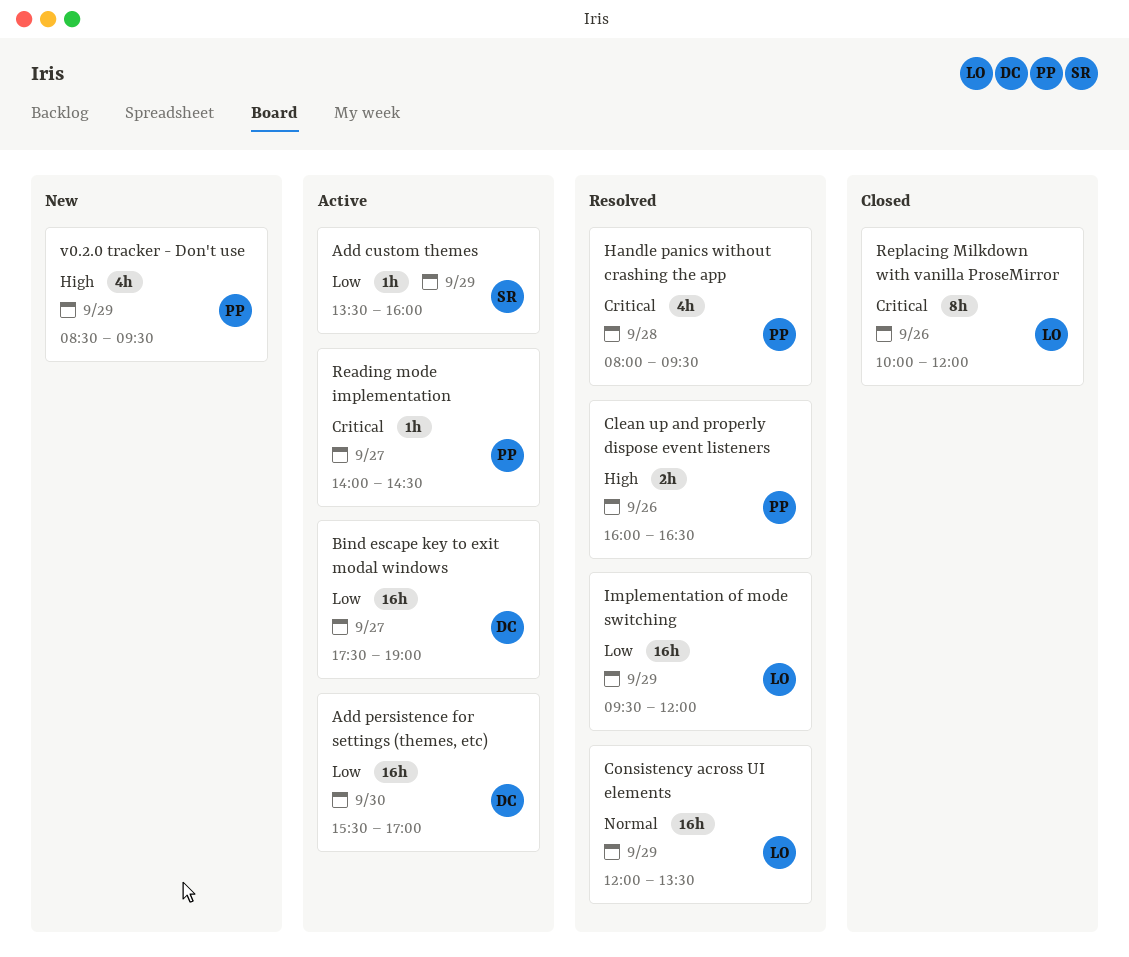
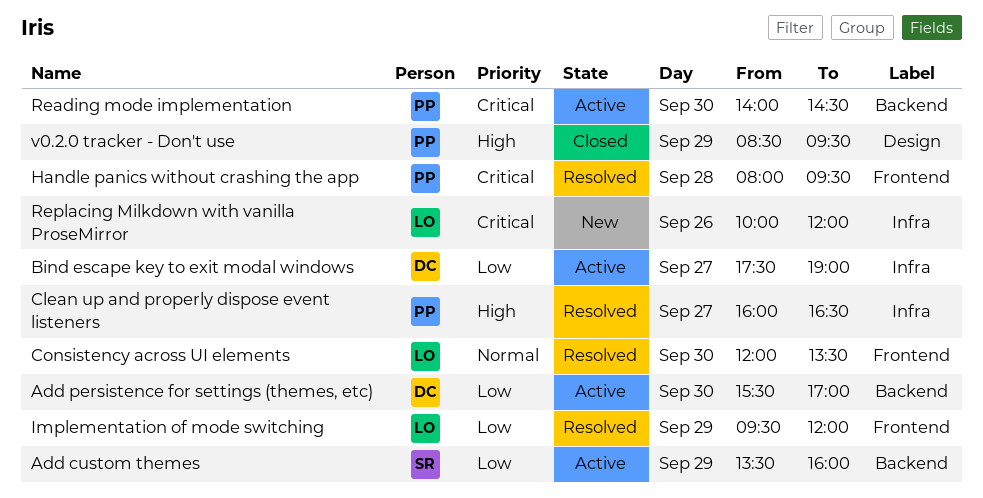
Clean up and properly dispose event listeners, day: Sep 26 -> Sep 27
Consistency across UI elements, day: Sep 29 -> Sep 30
Reading mode implementation, day: Sep 27 -> Sep 30
Replacing Milkdown with vanilla ProseMirror, status: Closed -> New
v0.2.0 tracker - Don't use, status: New -> Closed

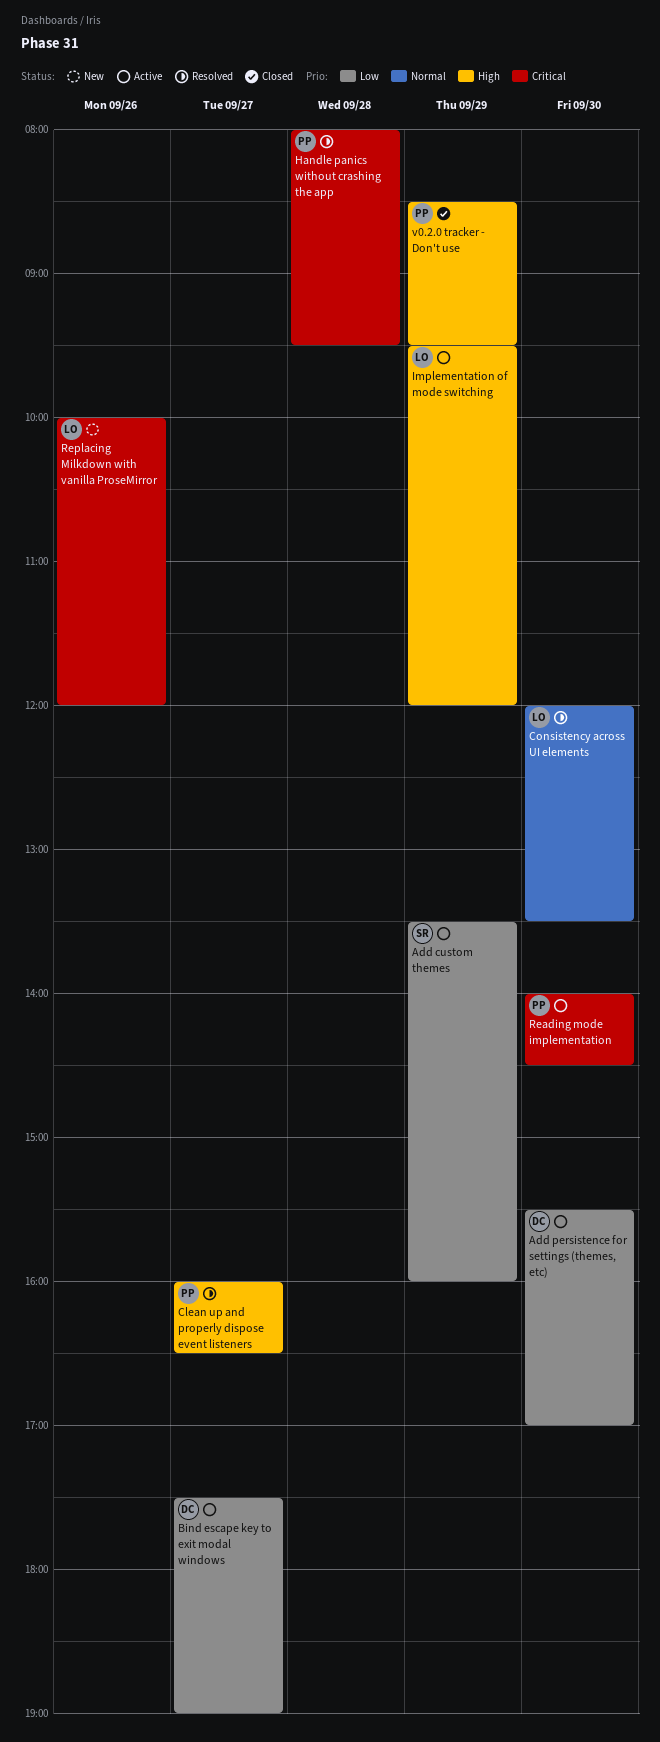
Implementation of mode switching, status: Resolved -> Active
Implementation of mode switching, priority: Low -> High

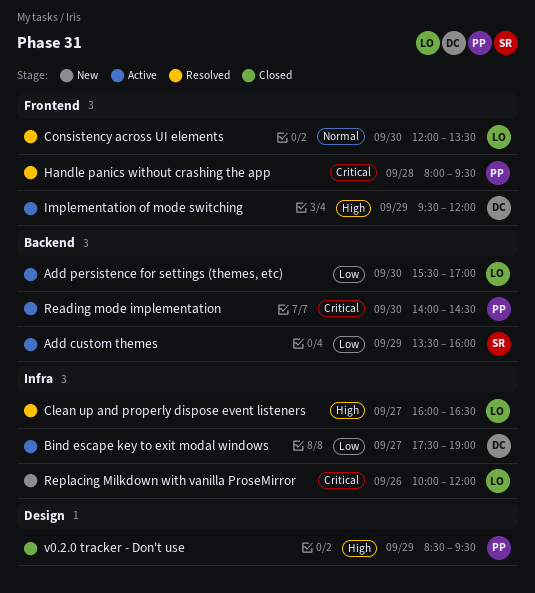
Add persistence for settings (themes, etc), owner: DC -> LO
Clean up and properly dispose event listeners, owner: PP -> LO
Implementation of mode switching, owner: LO -> DC

